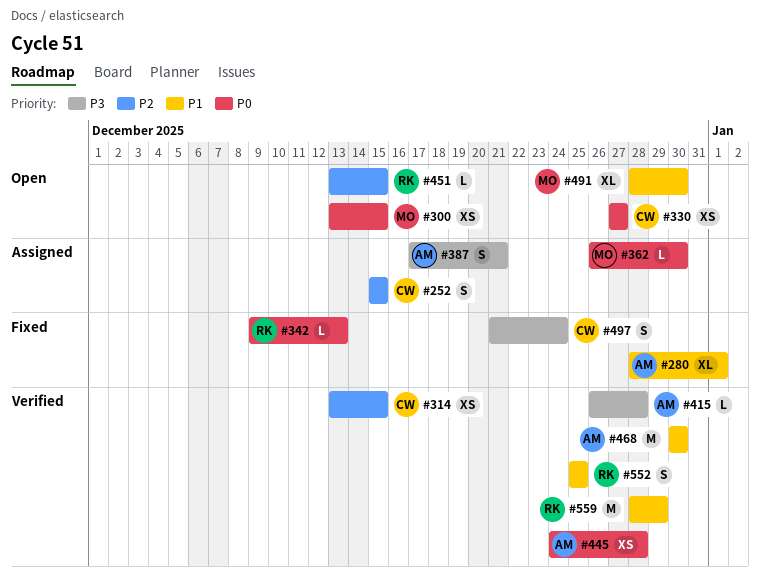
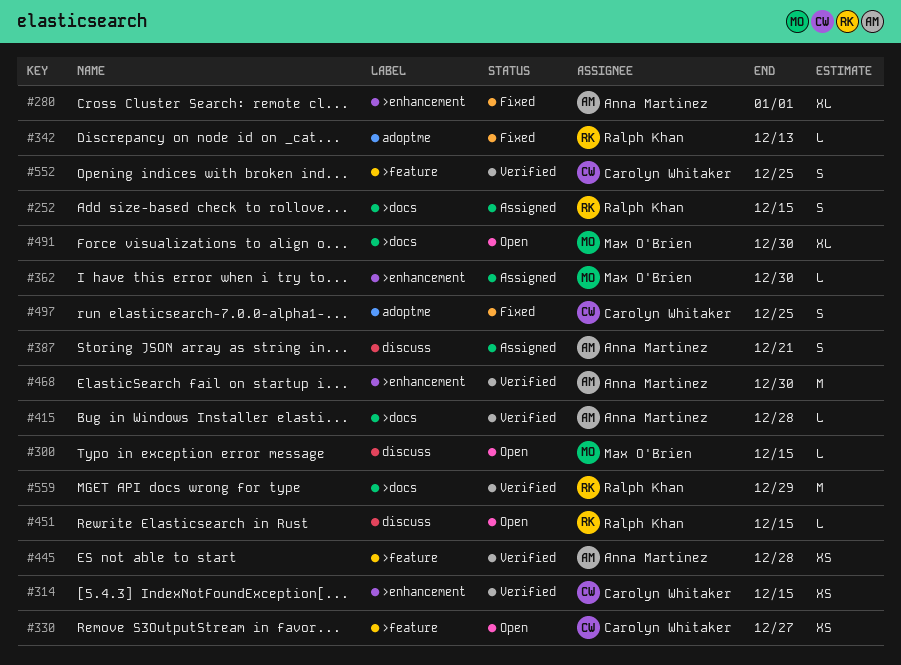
#252, owner: Carolyn Whitaker -> Ralph Khan
#300, estimate: XS -> L
#497, due: Dec 24 -> Dec 25
#552, owner: Ralph Khan -> Carolyn Whitaker

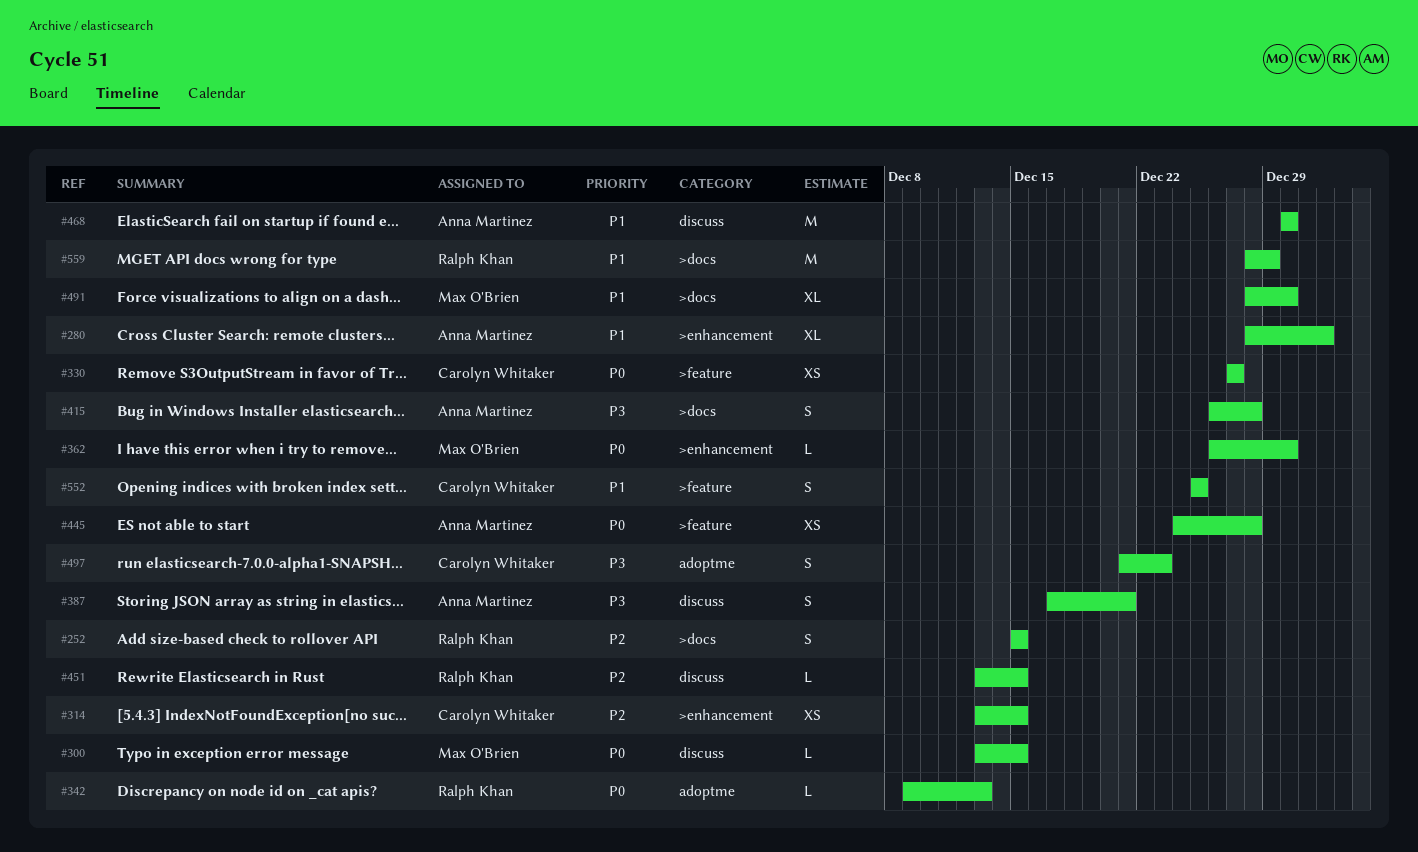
#415, estimate: L -> S
#468, label: >enhancement -> discuss
#497, due: Dec 25 -> Dec 23

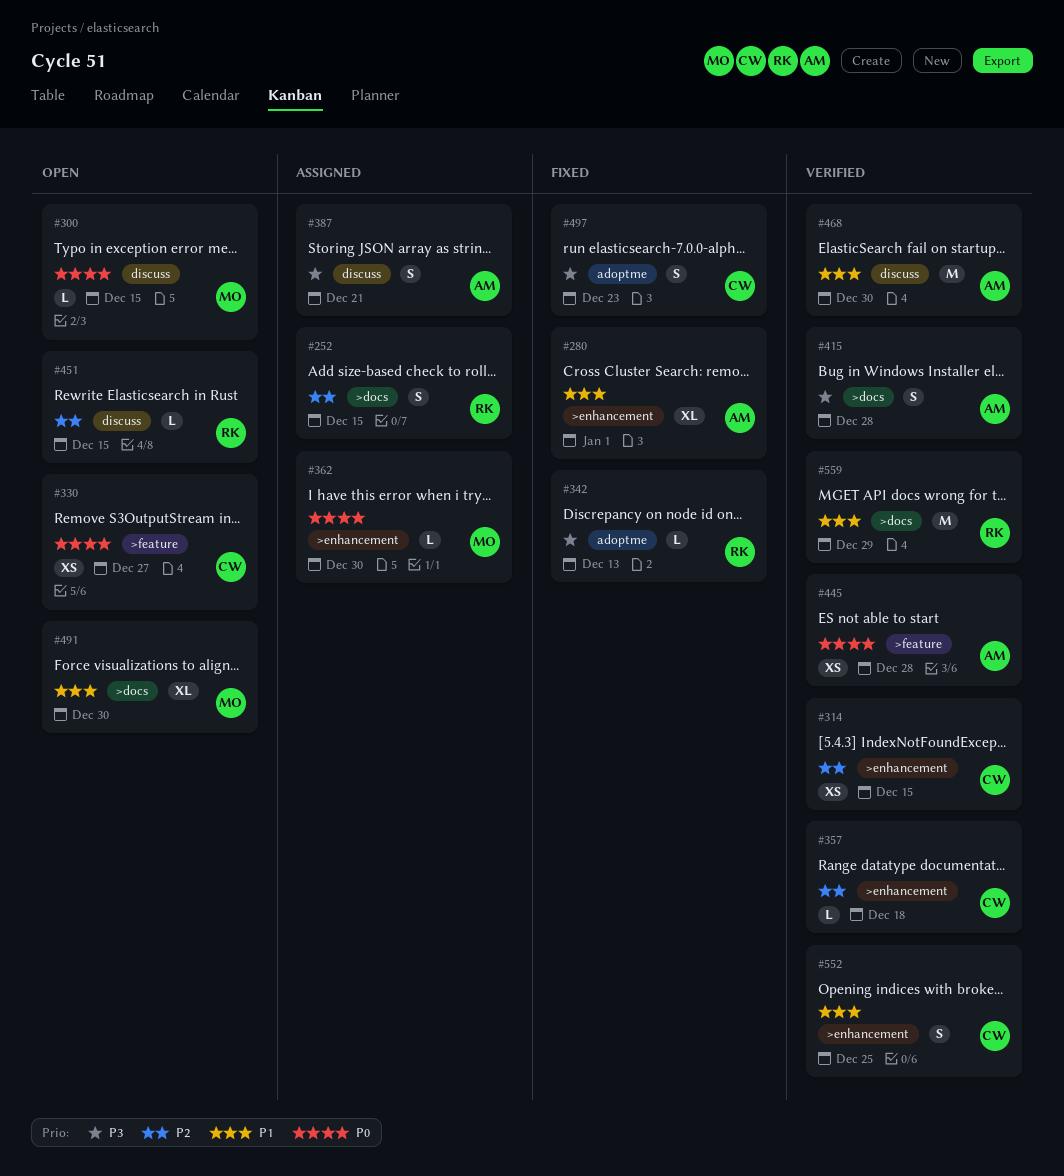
#342, priority: P0 -> P3
#357: none -> present
#552, label: >feature -> >enhancement

